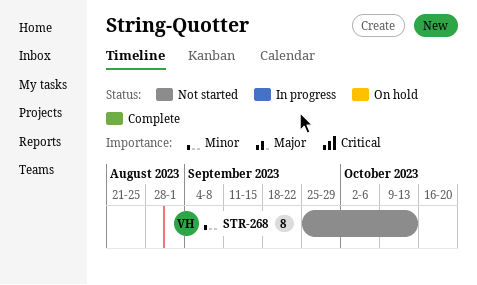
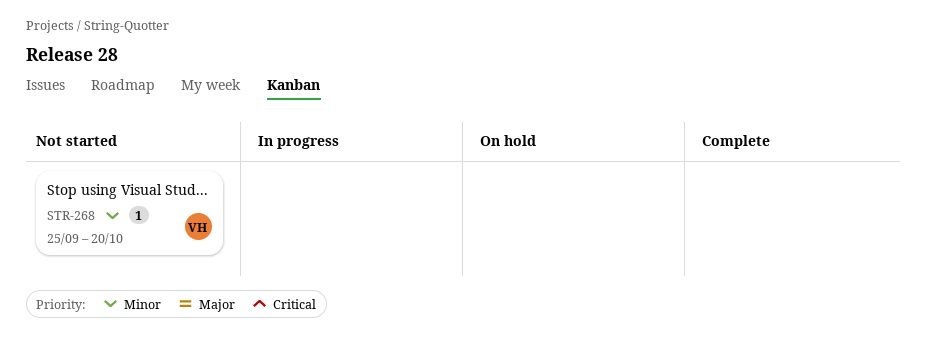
STR-268, estimate: 8 -> 1
STR-268, due: Oct 13 -> Oct 20

